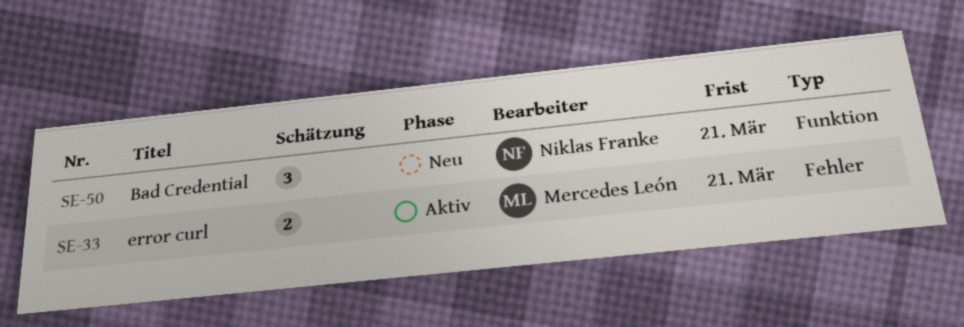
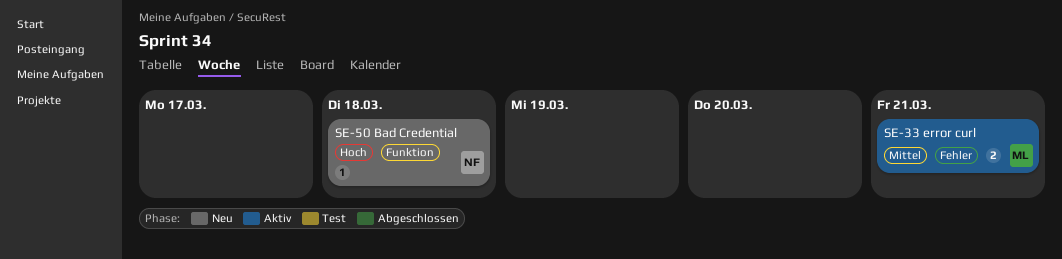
SE-50, estimate: 3 -> 1
SE-50, due: Mar 21 -> Mar 18

